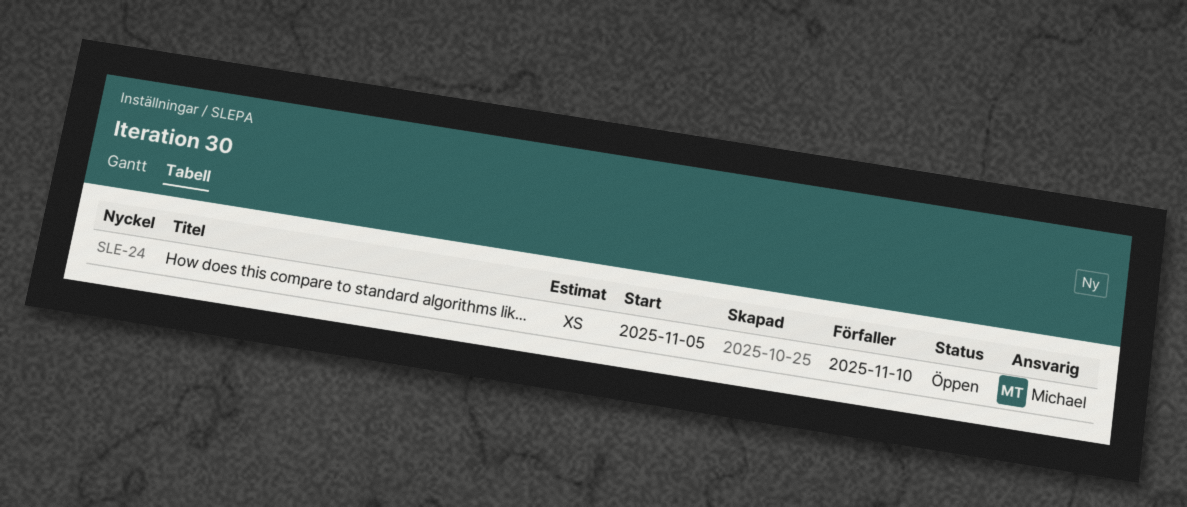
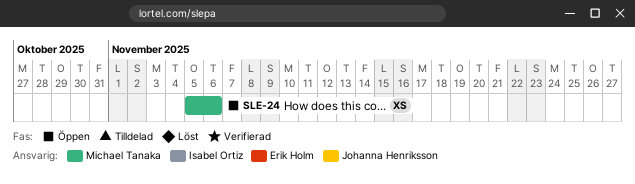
SLE-24, due: Nov 10 -> Nov 6

